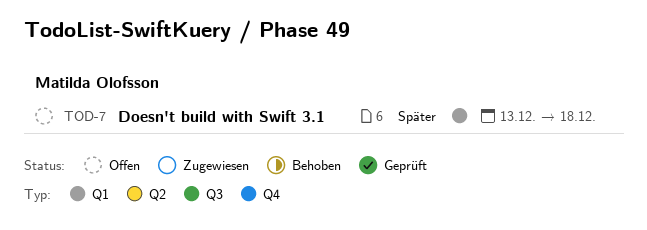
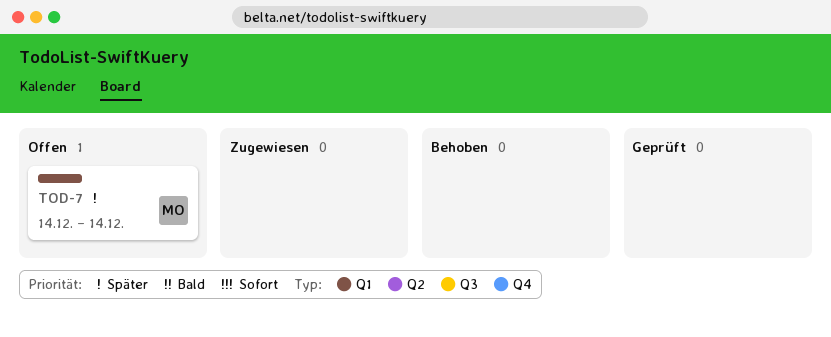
TOD-7, start: Dec 13 -> Dec 14
TOD-7, due: Dec 18 -> Dec 14

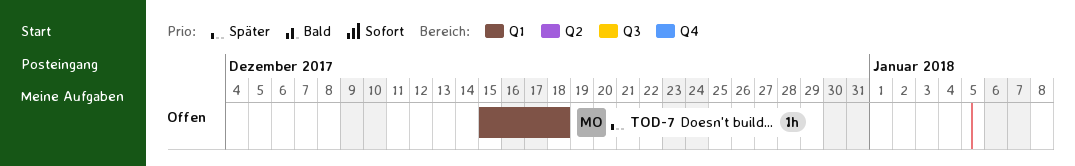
TOD-7, start: Dec 14 -> Dec 15
TOD-7, due: Dec 14 -> Dec 18

